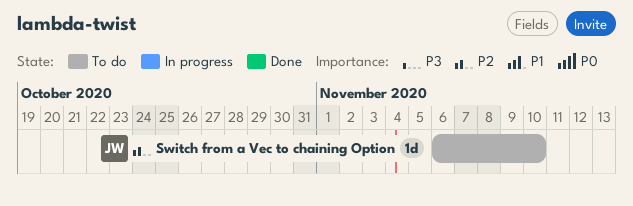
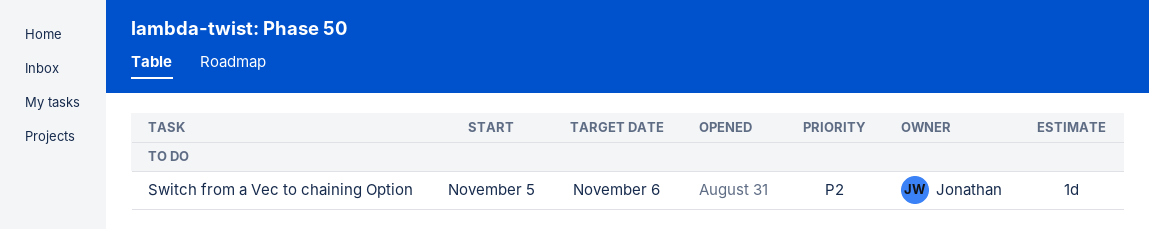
Switch from a Vec to chaining Option, start: Nov 6 -> Nov 5
Switch from a Vec to chaining Option, due: Nov 10 -> Nov 6

